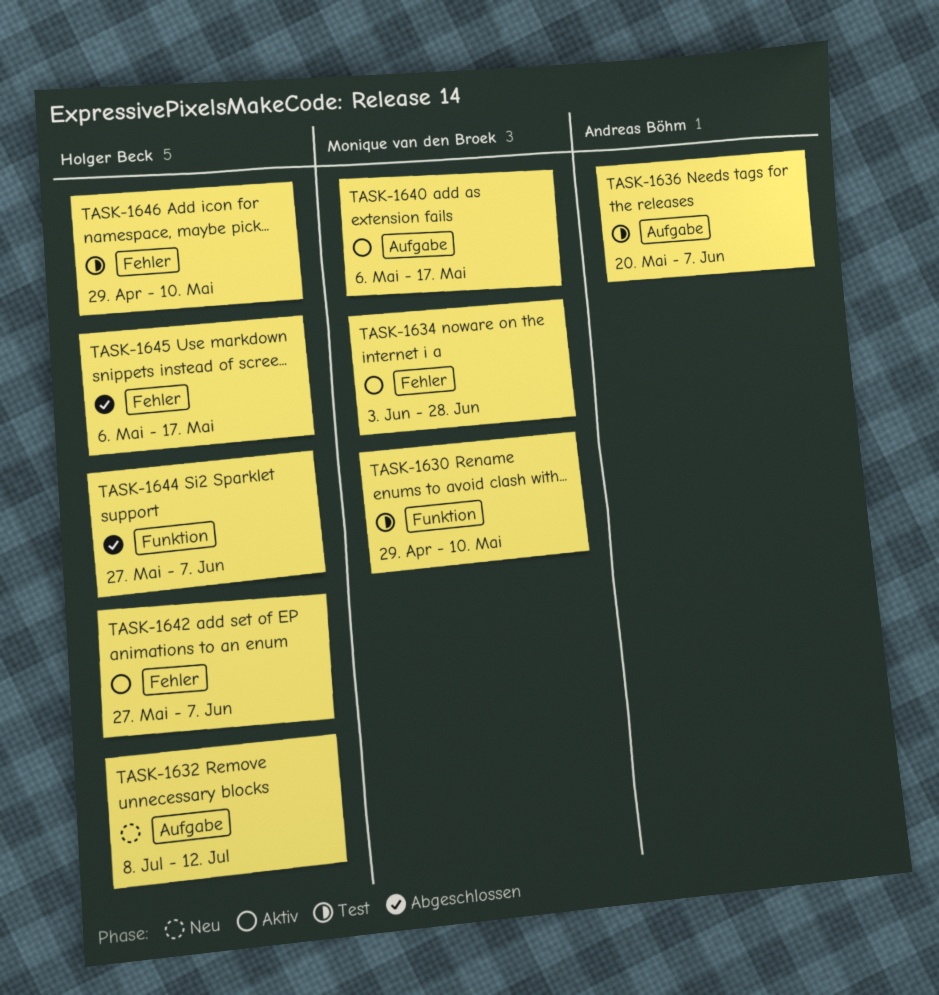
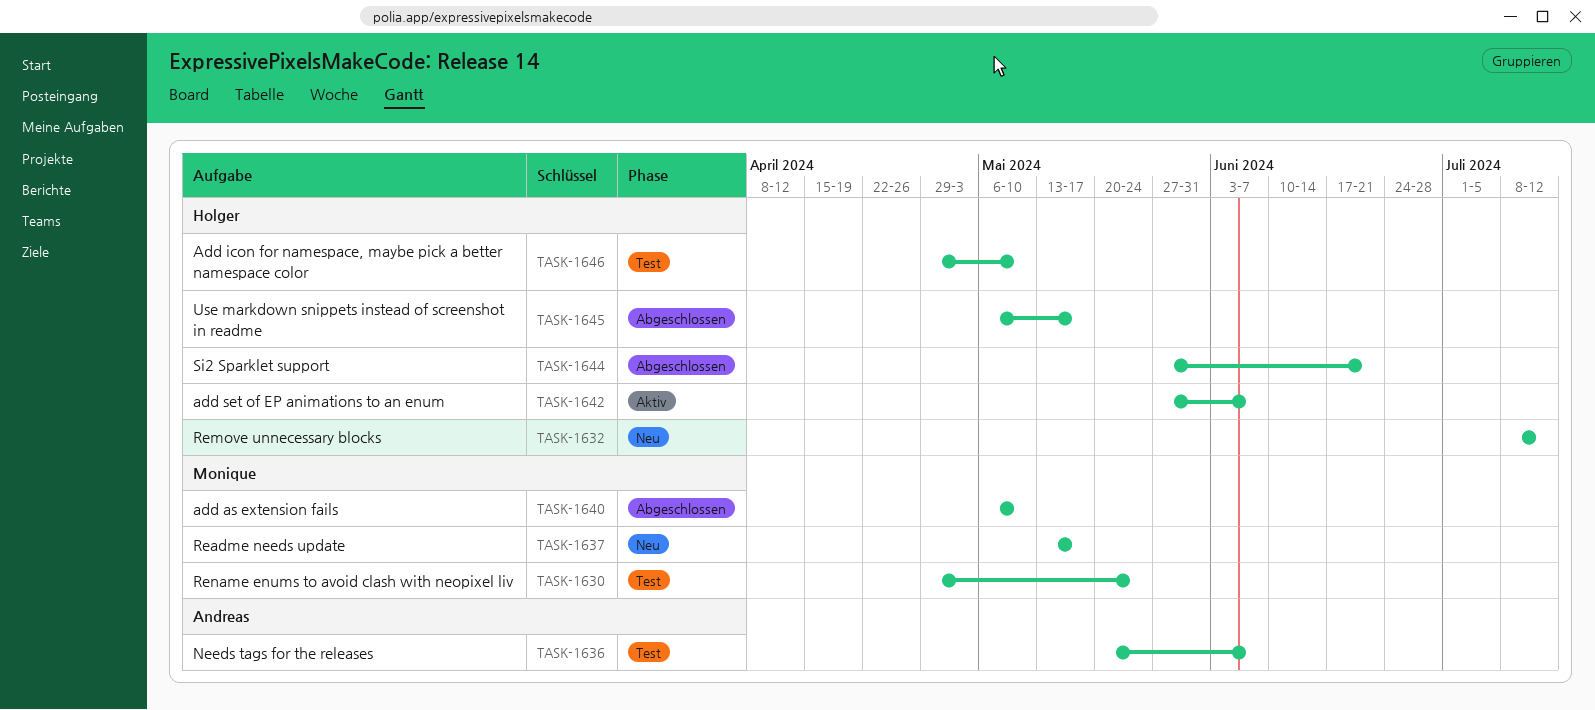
TASK-1630, due: May 10 -> May 24
TASK-1634: present -> none
TASK-1637: none -> present
TASK-1640, status: Aktiv -> Abgeschlossen
TASK-1640, due: May 17 -> May 10
TASK-1644, due: Jun 7 -> Jun 21

